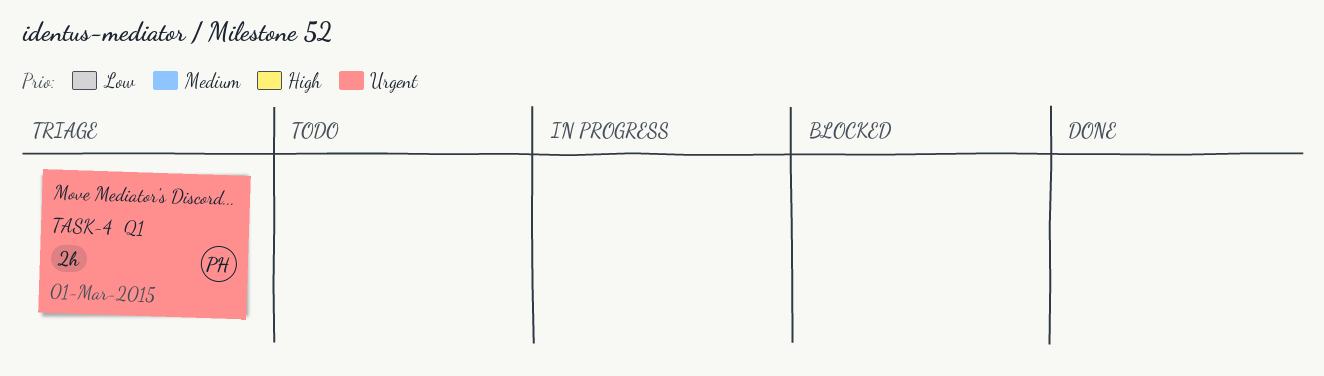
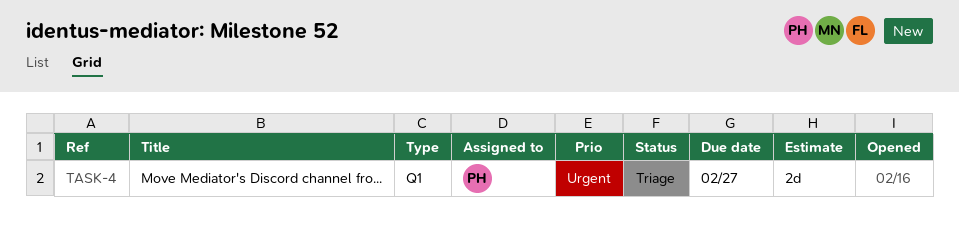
TASK-4, estimate: 2h -> 2d
TASK-4, due: Mar 1 -> Feb 27

